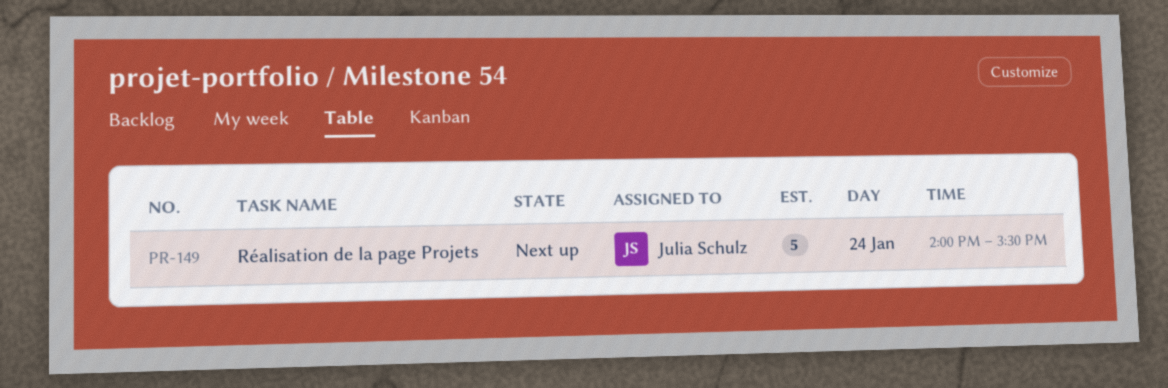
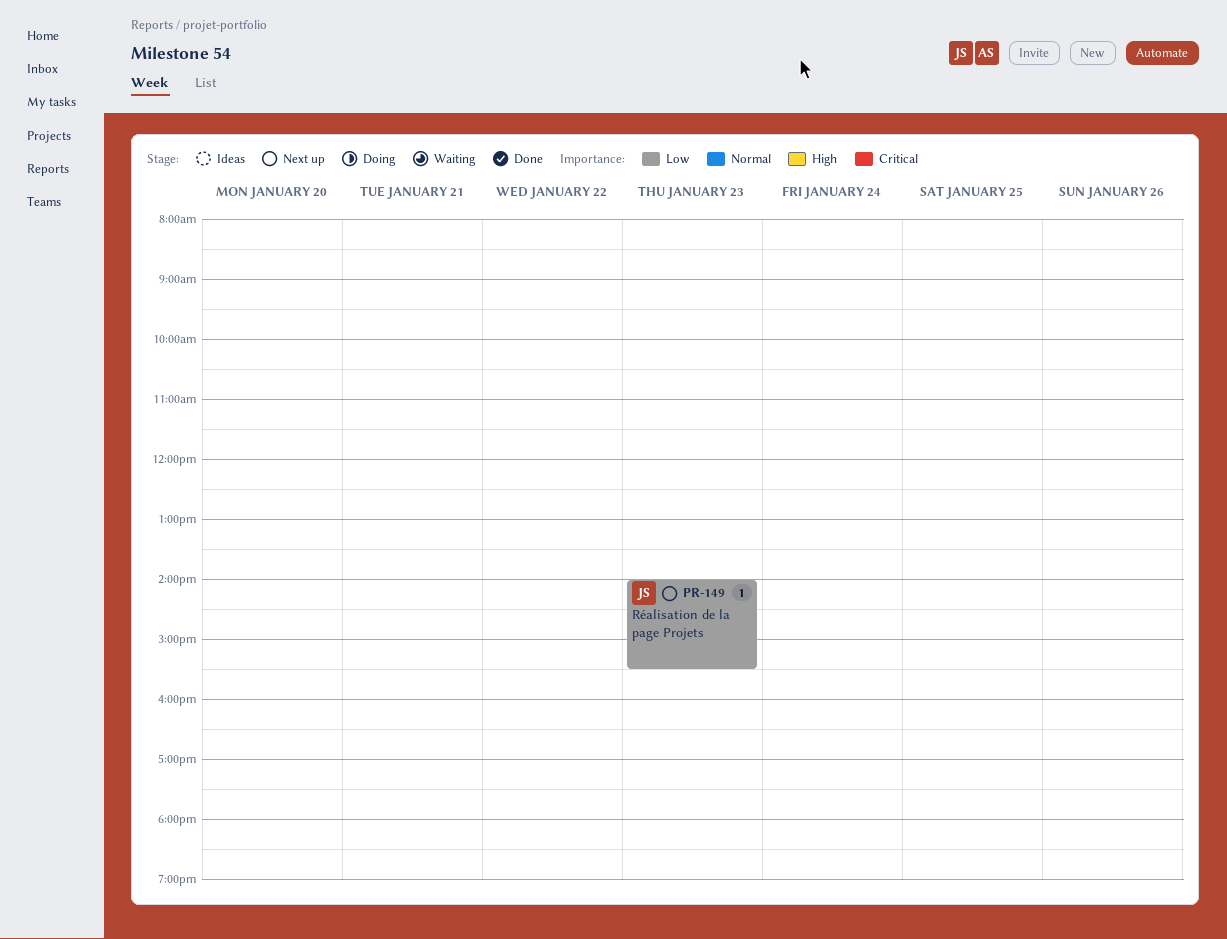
PR-149, estimate: 5 -> 1
PR-149, day: Jan 24 -> Jan 23

